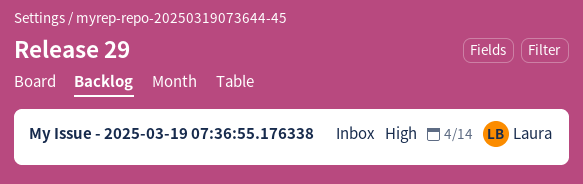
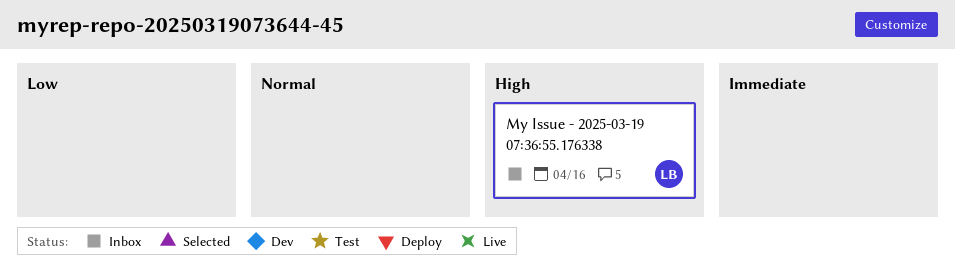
My Issue - 2025-03-19 07:36:55.176338, due: Apr 14 -> Apr 16

